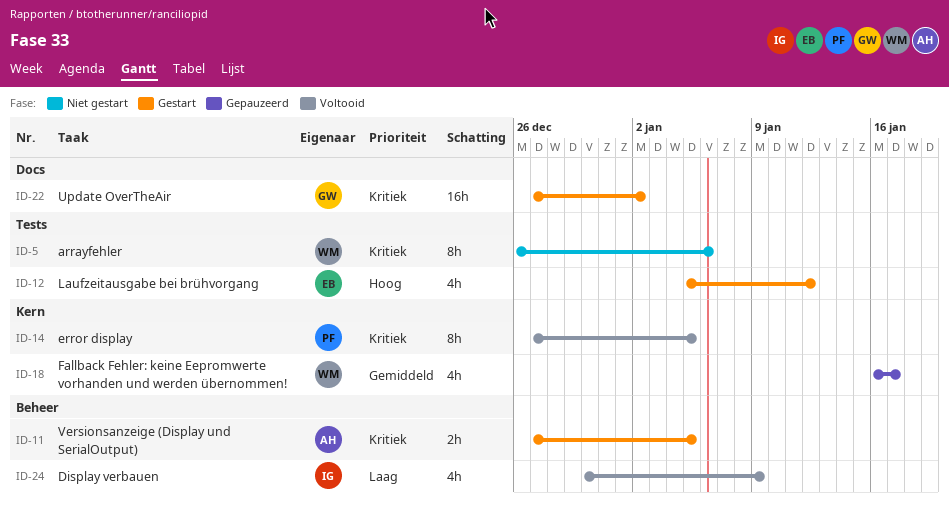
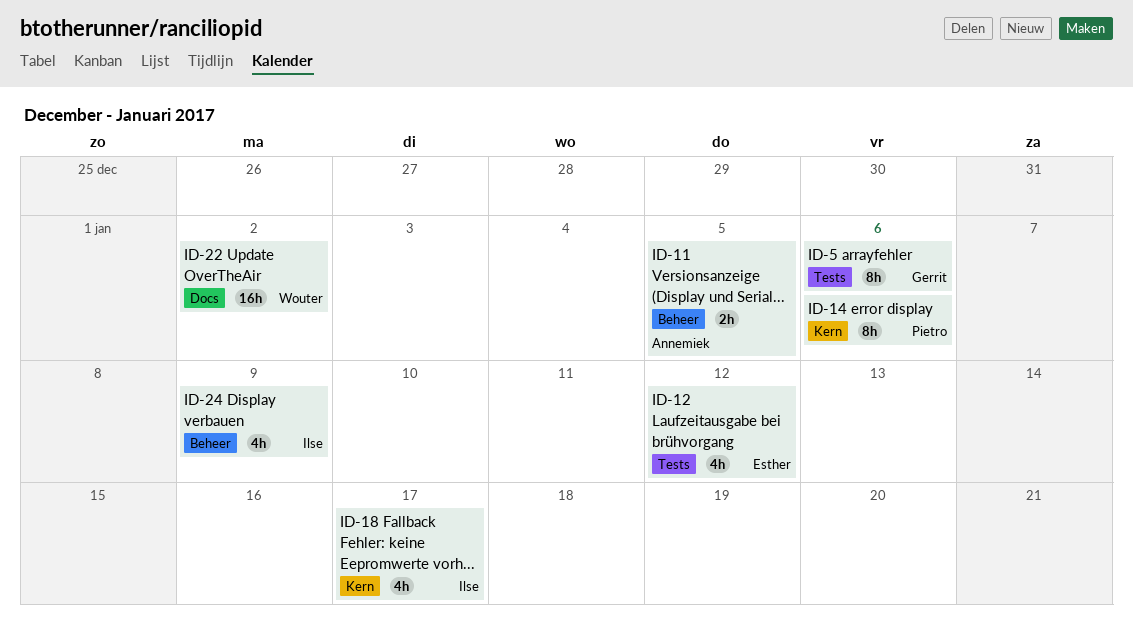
ID-5, owner: Wouter -> Gerrit
ID-14, due: Jan 5 -> Jan 6
ID-18, owner: Wouter -> Ilse
ID-22, owner: Gerrit -> Wouter

